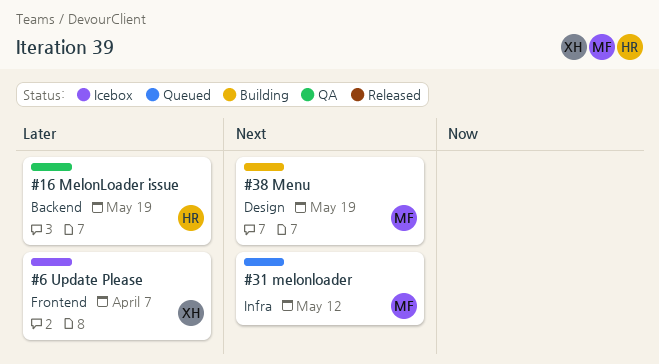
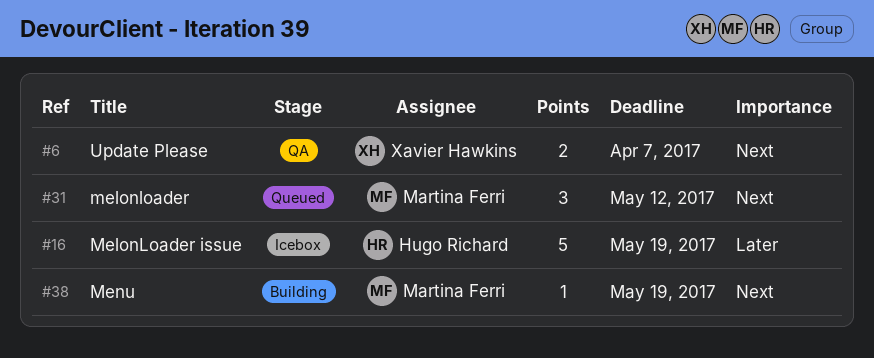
#6, status: Icebox -> QA
#6, priority: Later -> Next
#16, status: QA -> Icebox

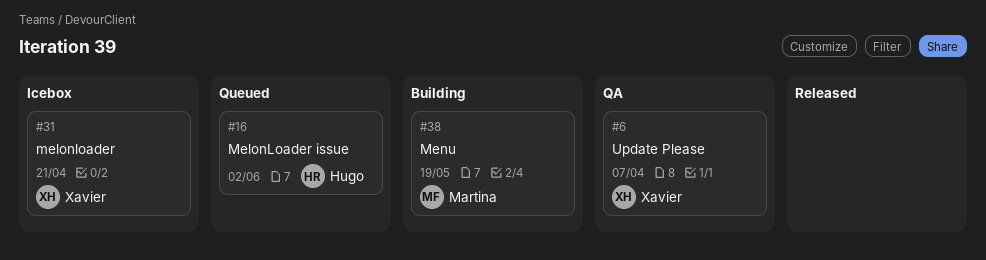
#16, status: Icebox -> Queued
#16, due: May 19 -> Jun 2
#31, status: Queued -> Icebox
#31, owner: Martina Ferri -> Xavier Hawkins
#31, due: May 12 -> Apr 21

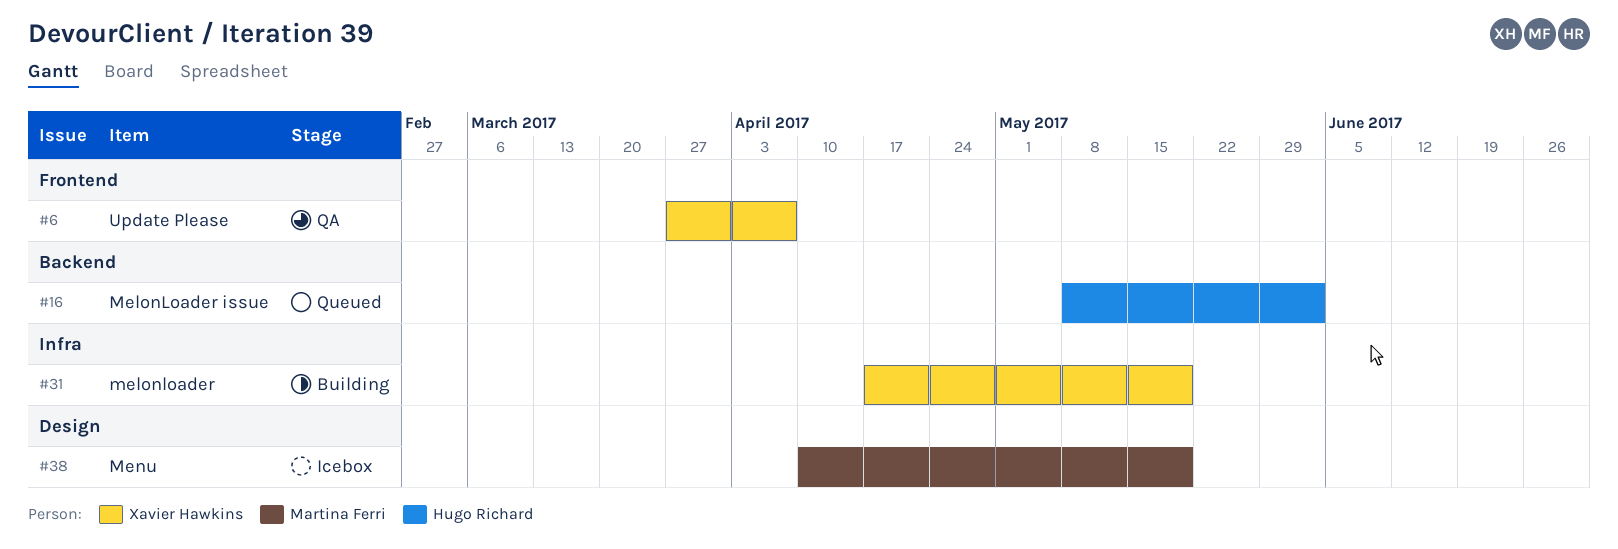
#31, status: Icebox -> Building
#31, due: Apr 21 -> May 19
#38, status: Building -> Icebox

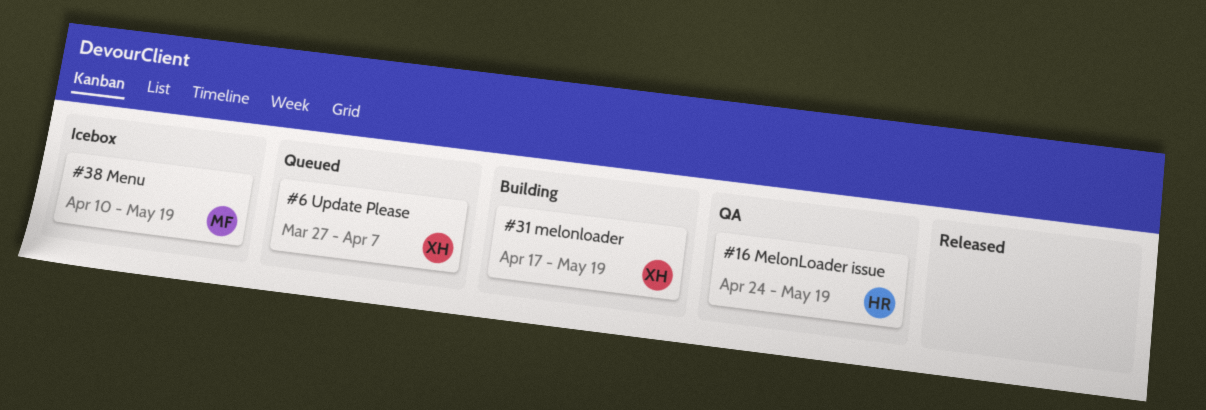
#6, status: QA -> Queued
#16, status: Queued -> QA
#16, start: May 8 -> Apr 24
#16, due: Jun 2 -> May 19

